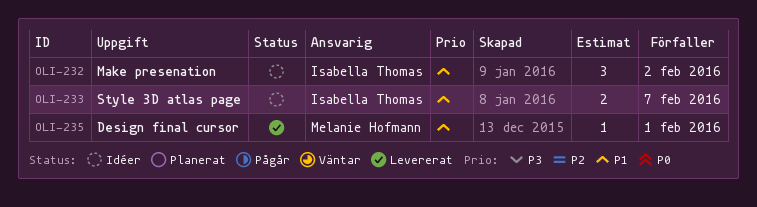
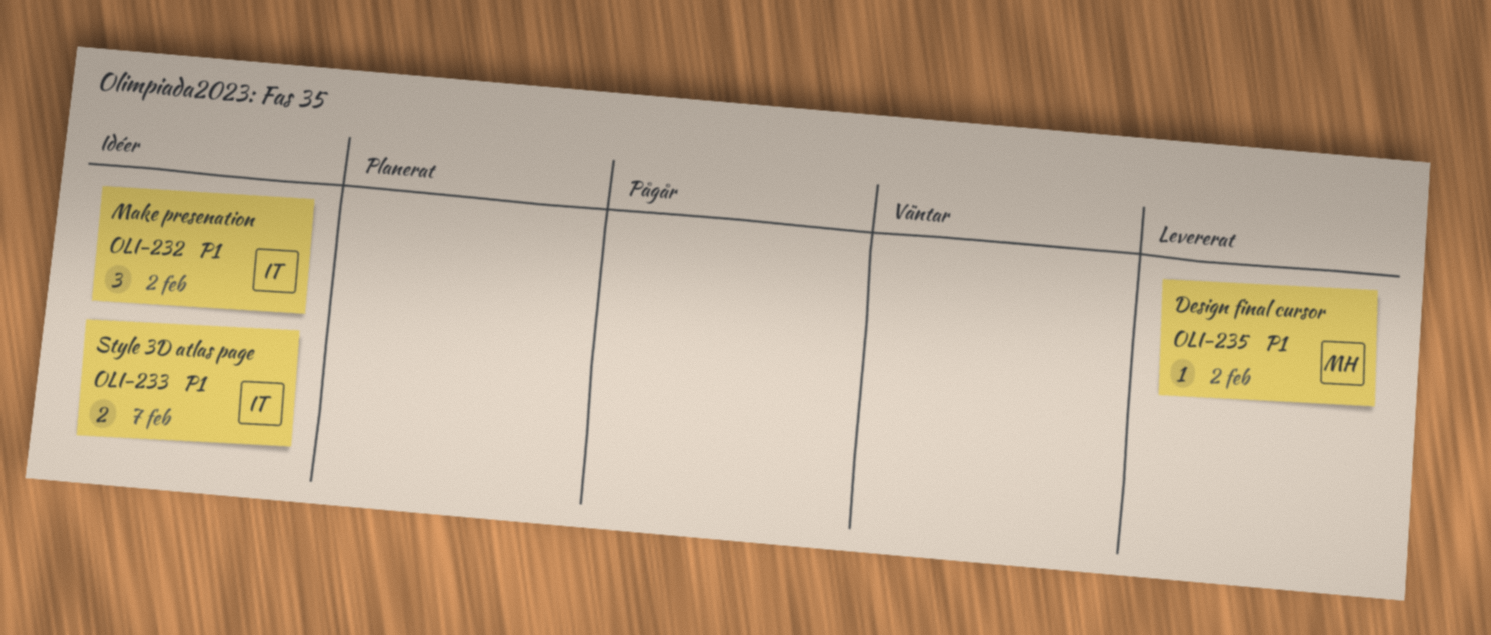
OLI-235, due: Feb 1 -> Feb 2

